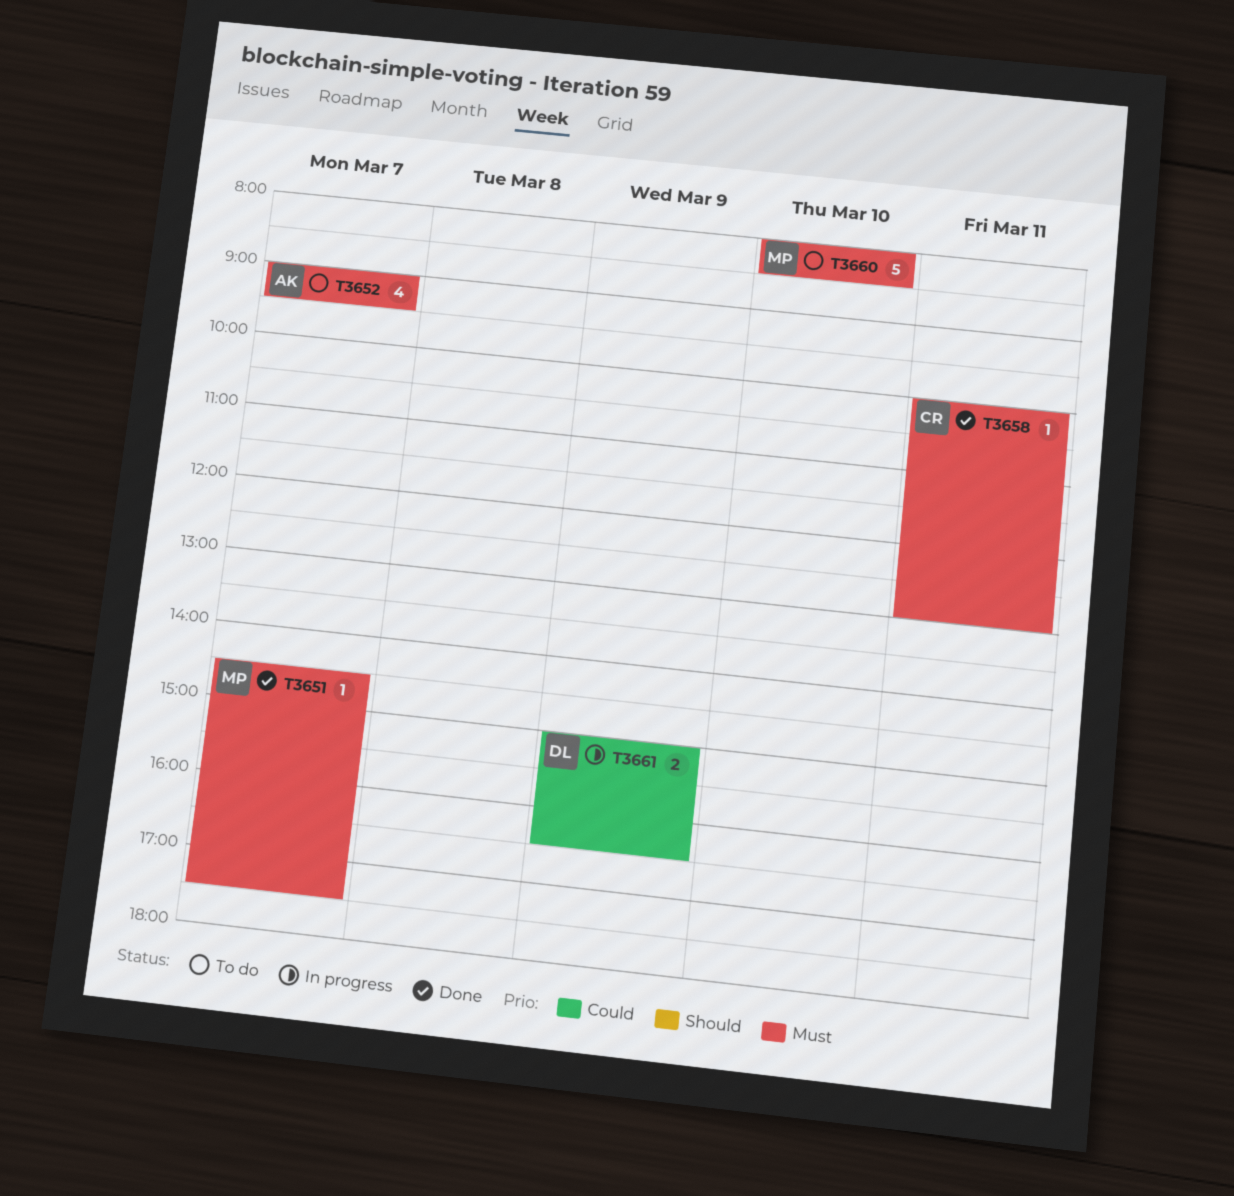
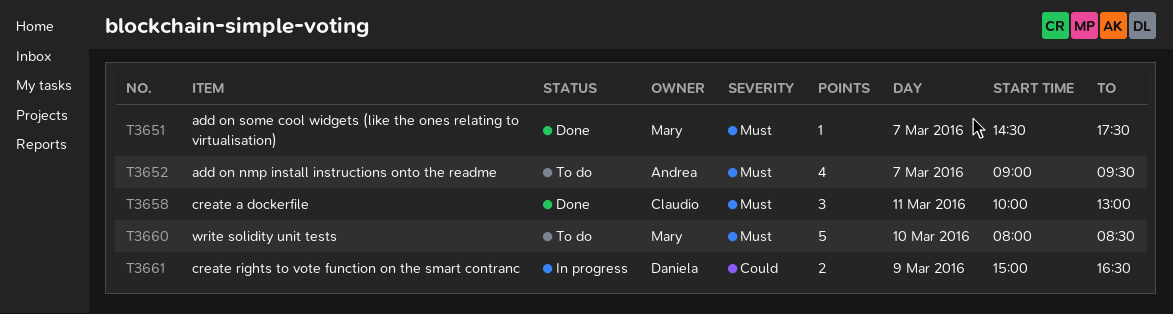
T3658, estimate: 1 -> 3

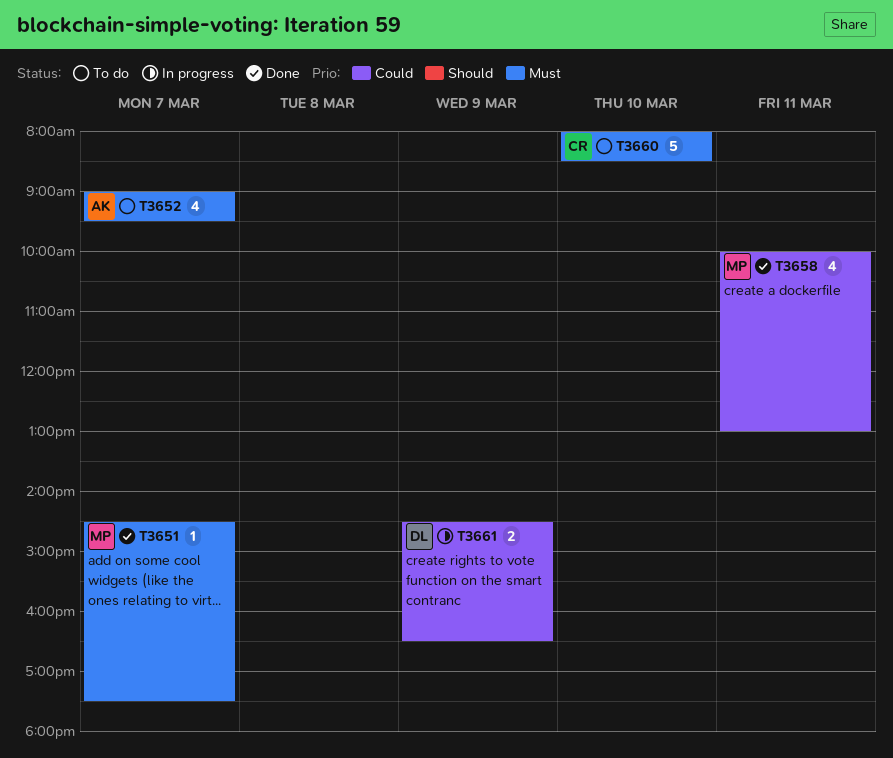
T3658, owner: Claudio -> Mary
T3658, priority: Must -> Could
T3658, estimate: 3 -> 4
T3660, owner: Mary -> Claudio
T3661, begins: 15:00 -> 14:30

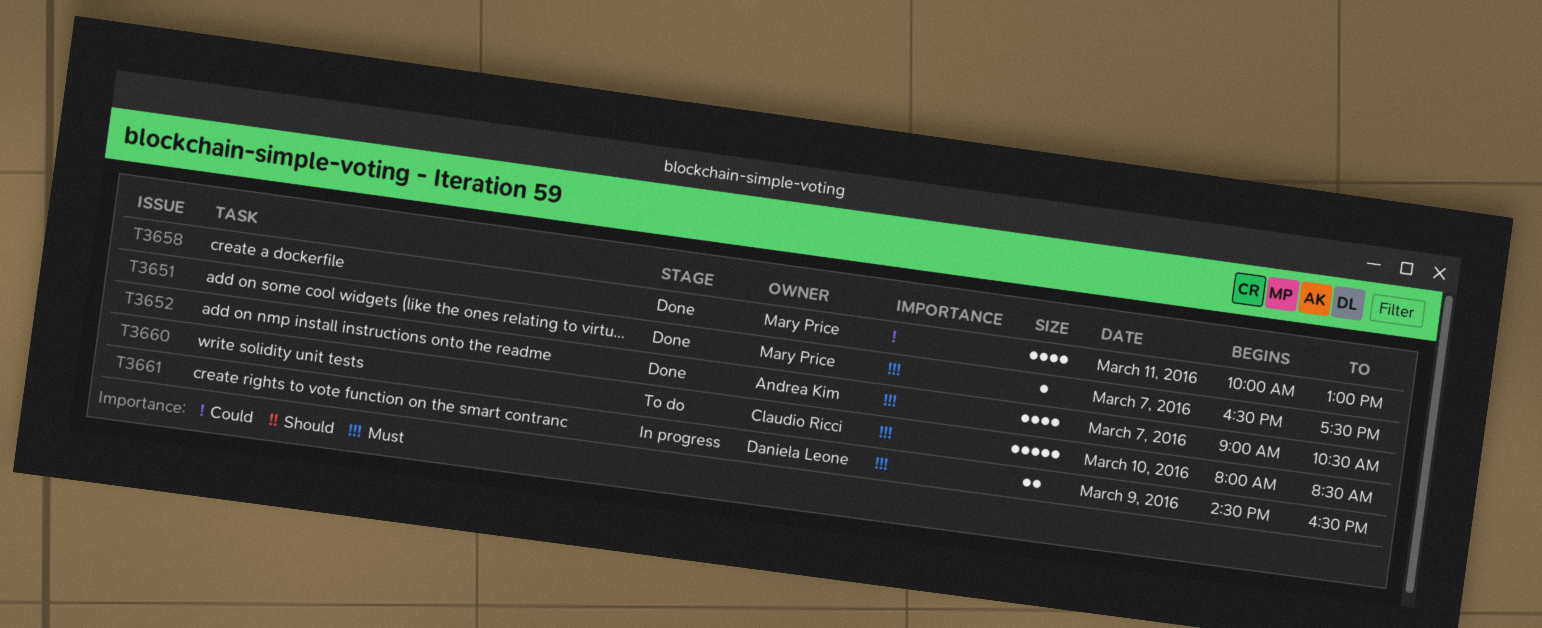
T3651, begins: 14:30 -> 16:30
T3652, status: To do -> Done
T3652, ends: 09:30 -> 10:30
T3661, priority: Could -> Must

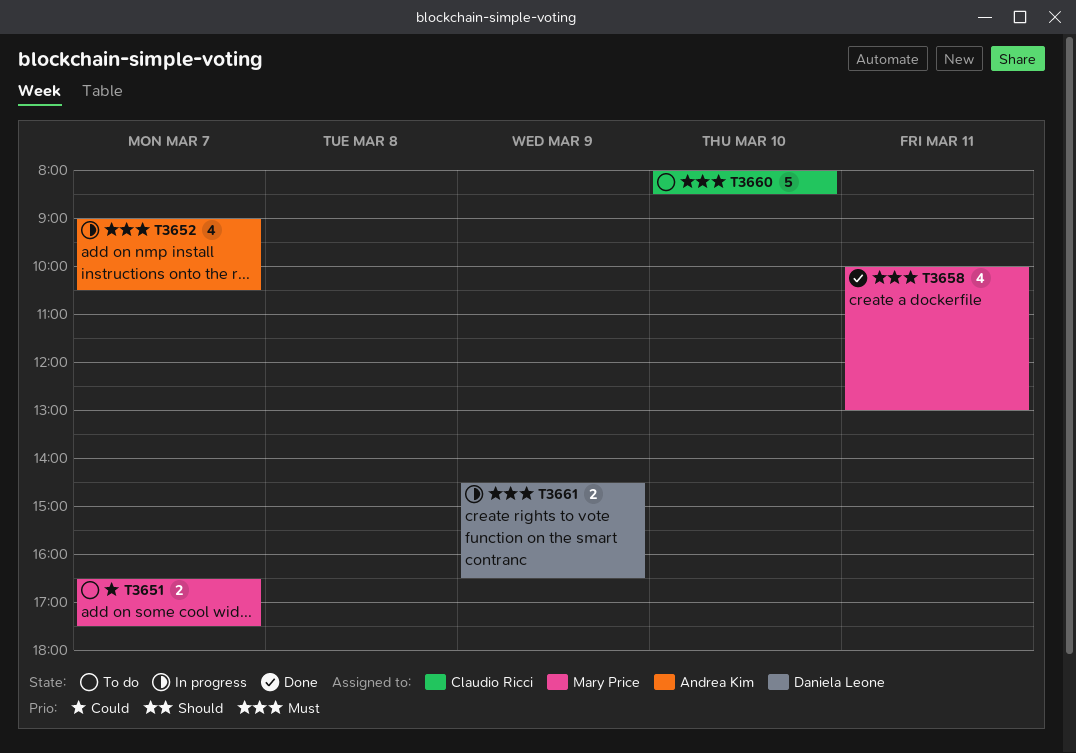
T3651, status: Done -> To do
T3651, priority: Must -> Could
T3651, estimate: 1 -> 2
T3652, status: Done -> In progress
T3658, priority: Could -> Must

